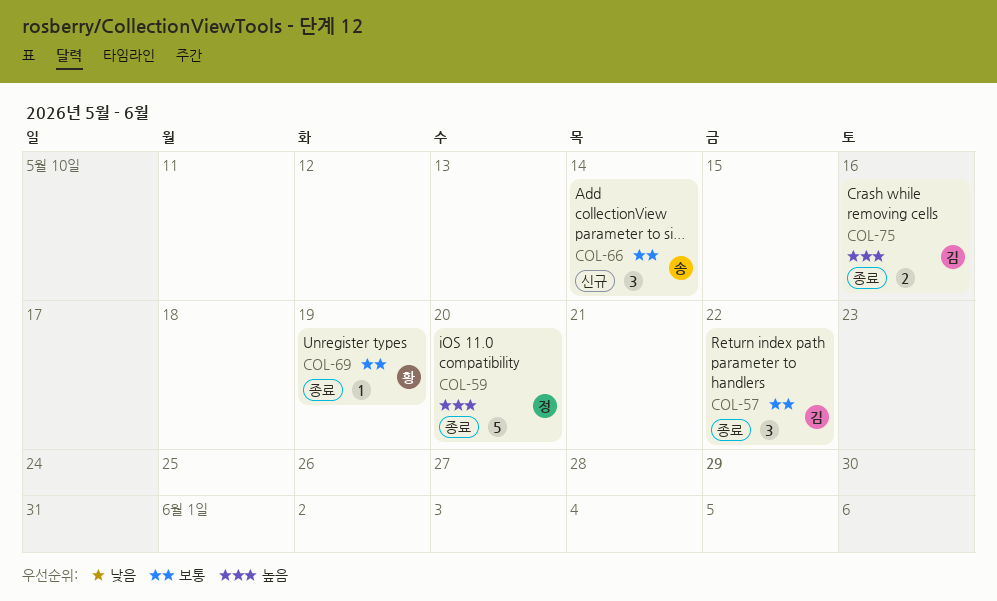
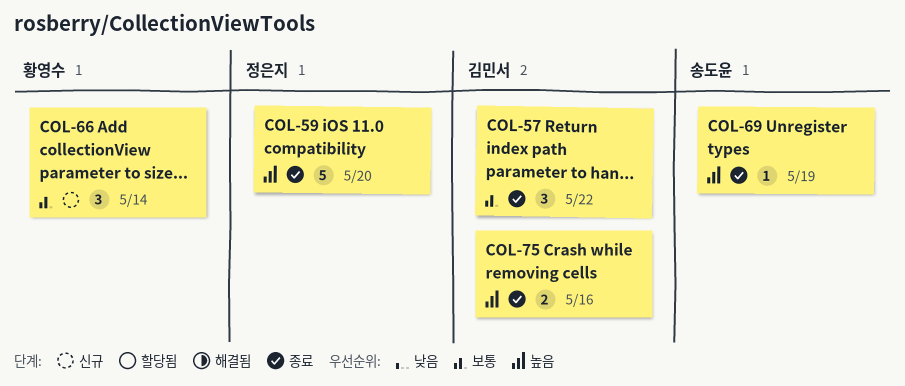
COL-66, owner: 송도윤 -> 황영수
COL-69, owner: 황영수 -> 송도윤
COL-69, priority: 보통 -> 높음

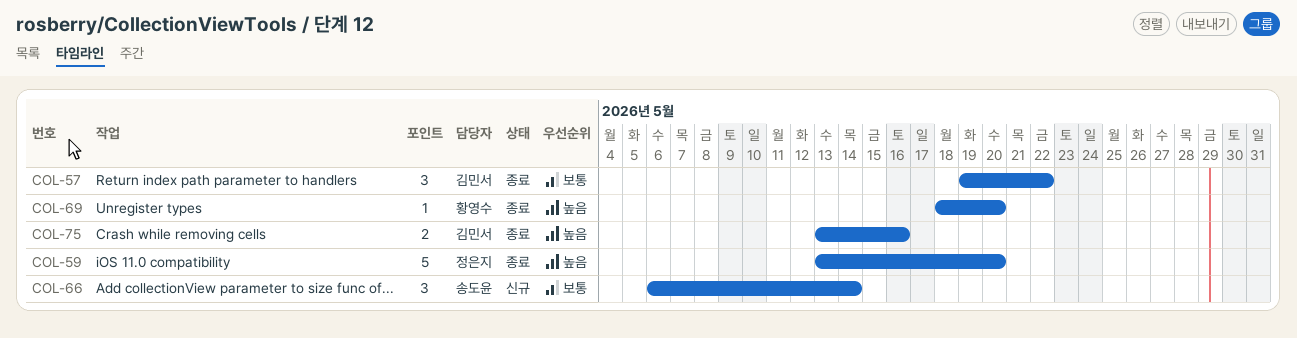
COL-66, owner: 황영수 -> 송도윤
COL-69, owner: 송도윤 -> 황영수
COL-69, due: May 19 -> May 20

